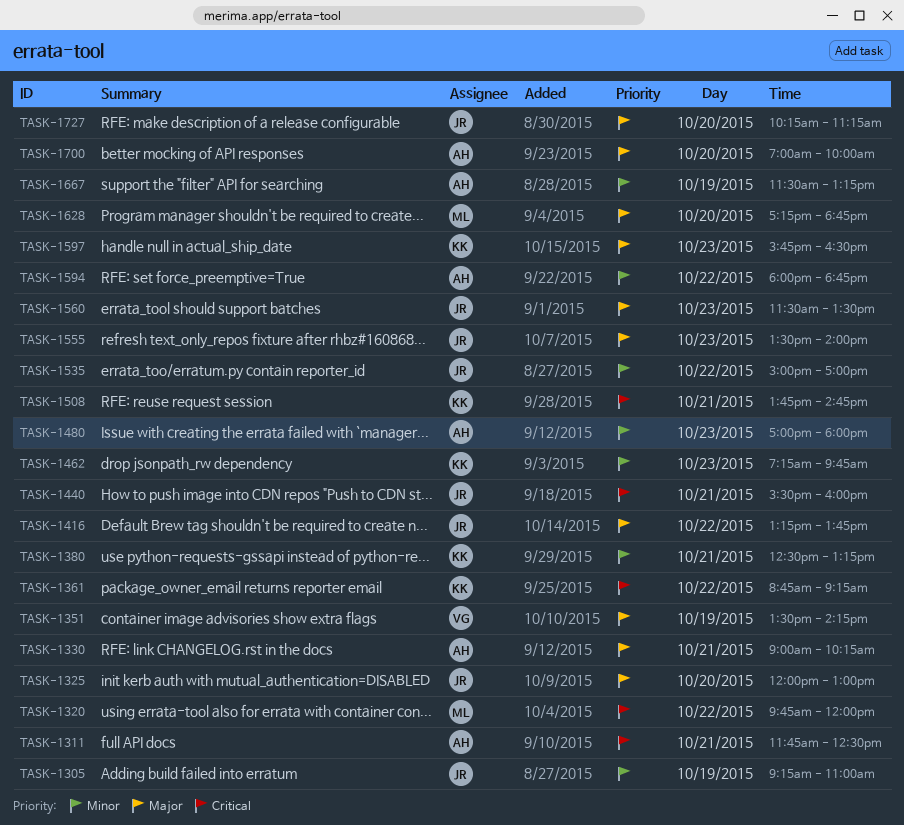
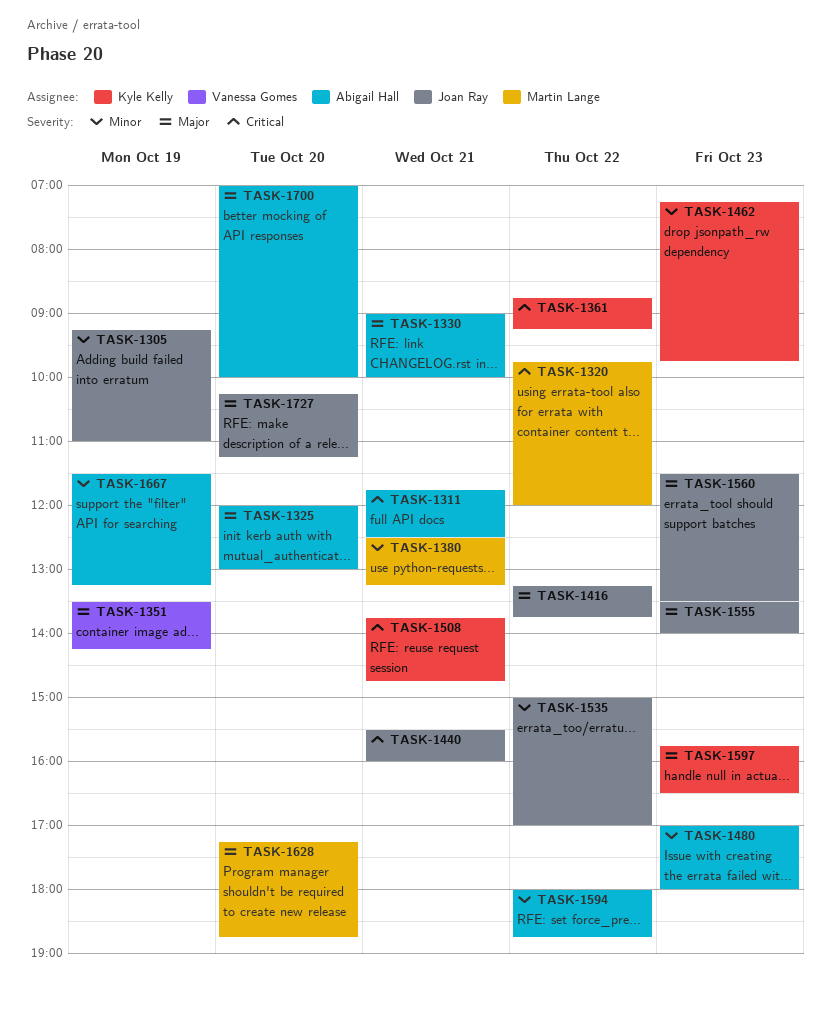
TASK-1325, owner: Joan Ray -> Abigail Hall
TASK-1330, ends: 10:15 -> 10:00
TASK-1380, owner: Kyle Kelly -> Martin Lange

